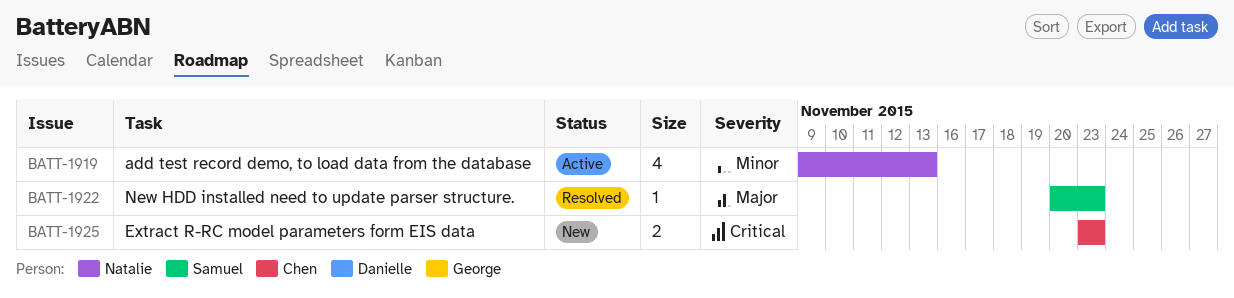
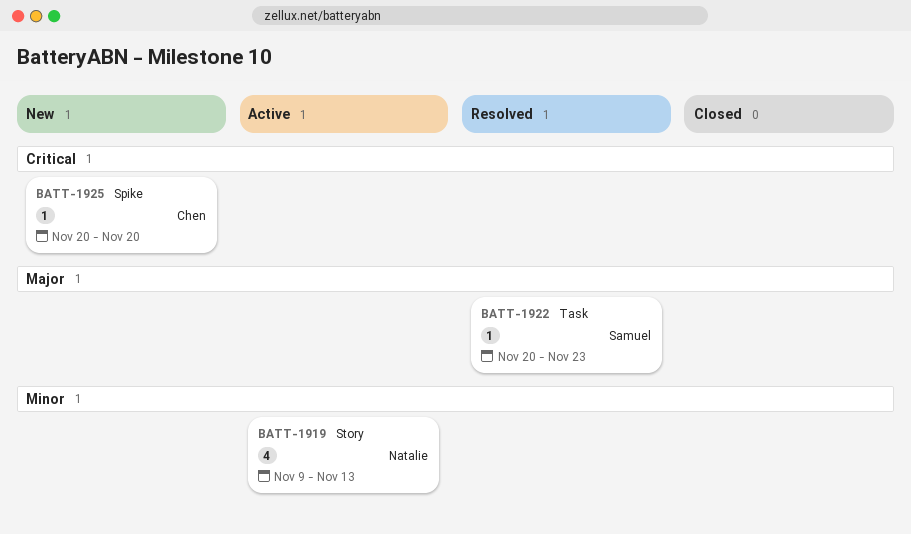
BATT-1925, estimate: 2 -> 1
BATT-1925, start: Nov 23 -> Nov 20
BATT-1925, due: Nov 23 -> Nov 20

